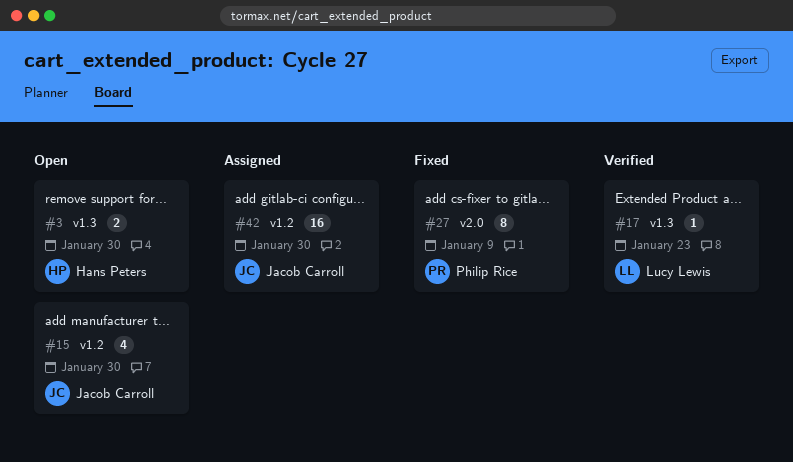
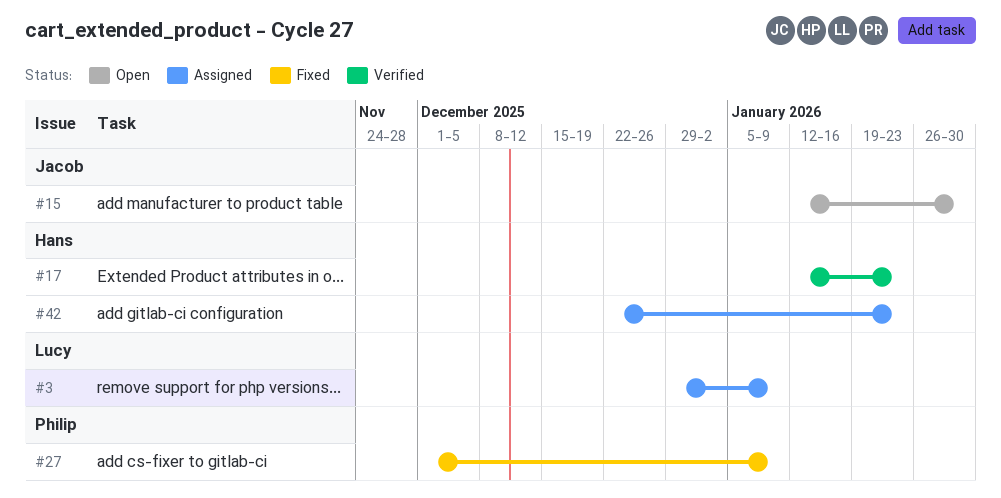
#3, status: Open -> Assigned
#3, owner: Hans Peters -> Lucy Lewis
#3, due: Jan 30 -> Jan 9
#17, owner: Lucy Lewis -> Hans Peters
#42, owner: Jacob Carroll -> Hans Peters
#42, due: Jan 30 -> Jan 23

